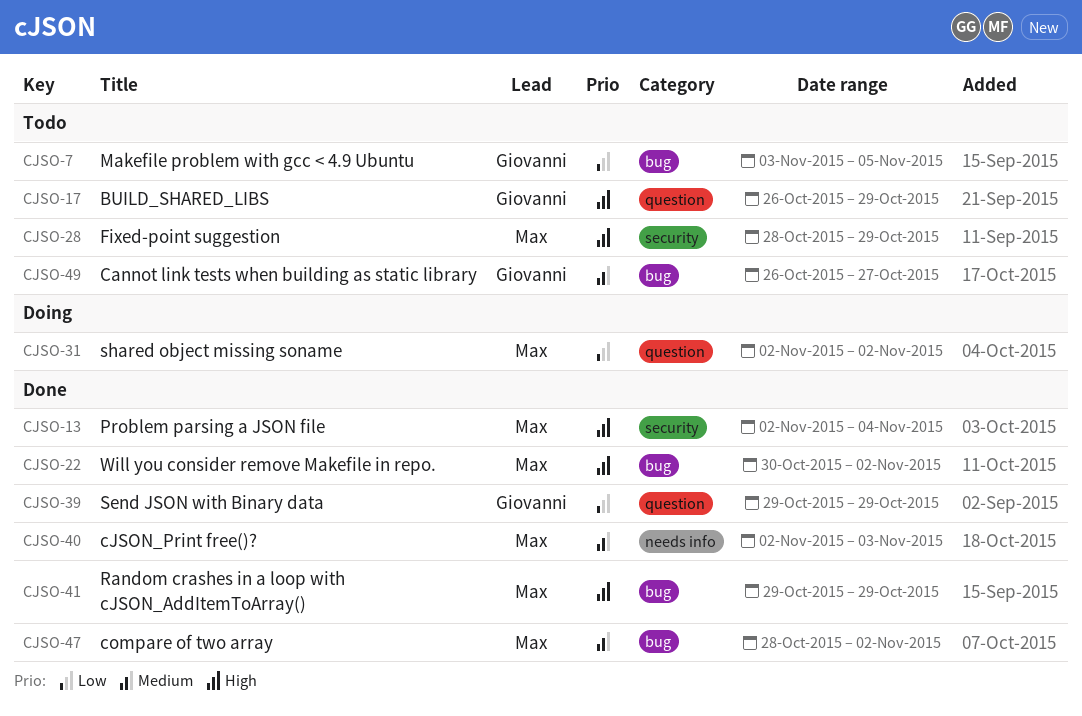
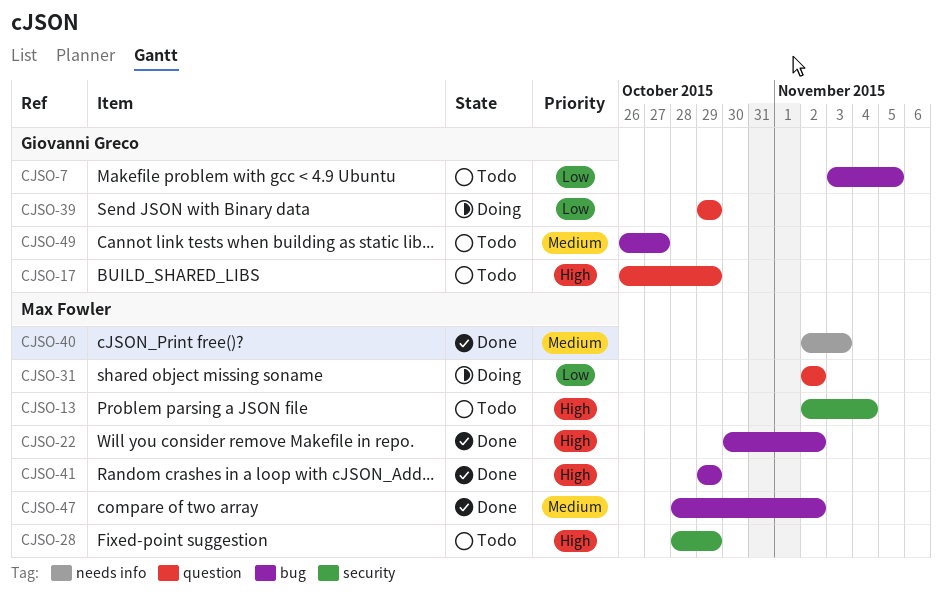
CJSO-13, status: Done -> Todo
CJSO-39, status: Done -> Doing

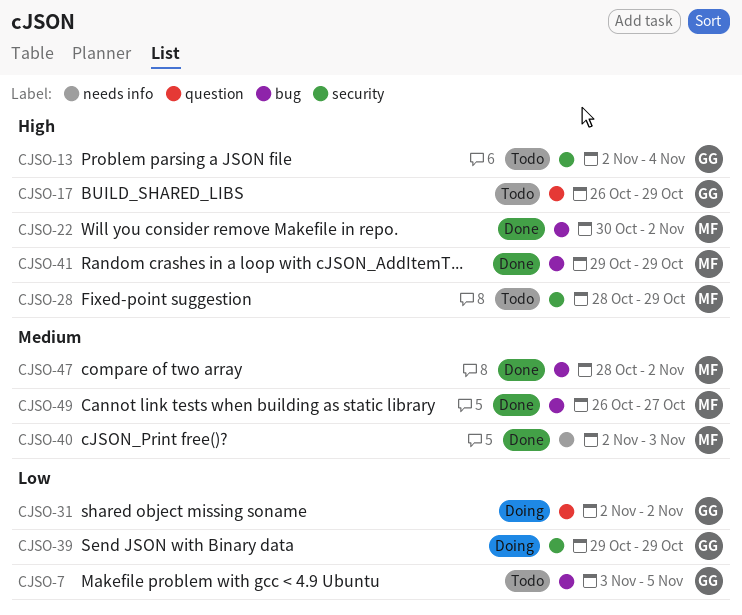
CJSO-13, owner: Max Fowler -> Giovanni Greco
CJSO-31, owner: Max Fowler -> Giovanni Greco
CJSO-39, label: question -> security
CJSO-49, status: Todo -> Done
CJSO-49, owner: Giovanni Greco -> Max Fowler

